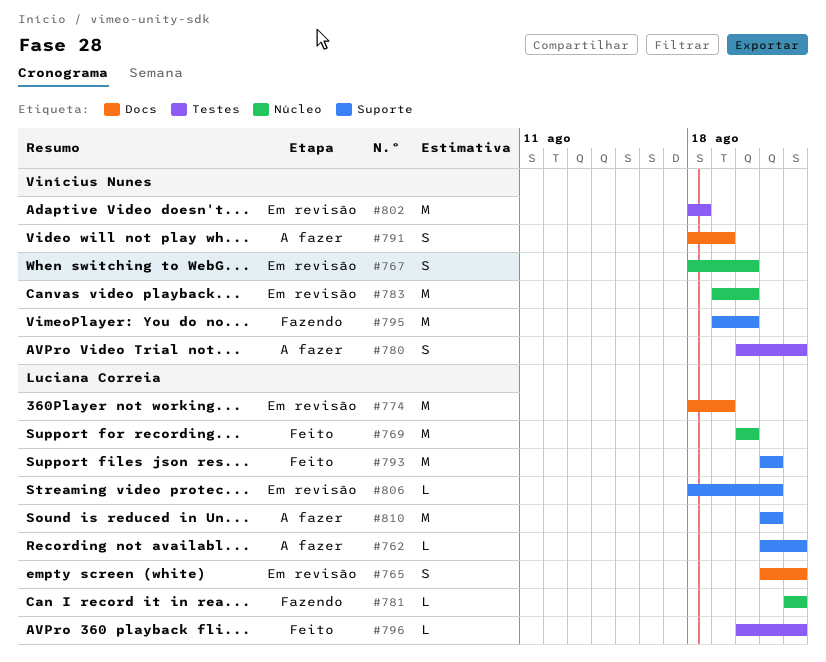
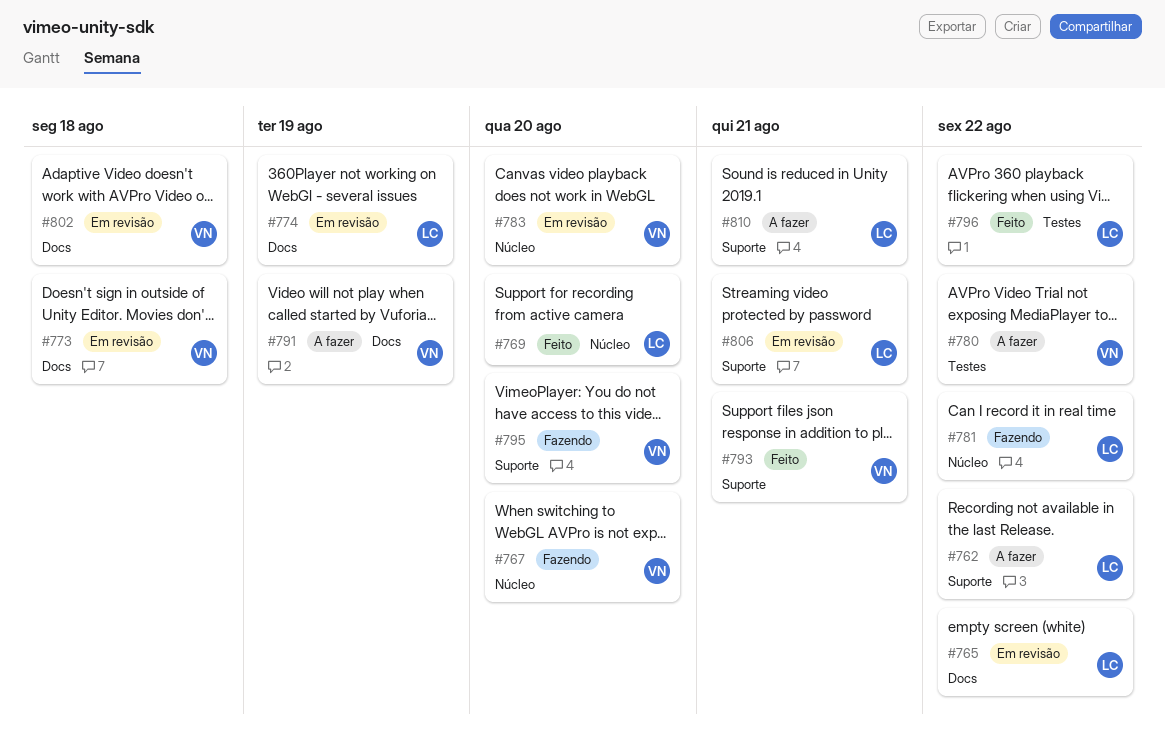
#767, status: Em revisão -> Fazendo
#773: none -> present
#793, owner: Luciana Correia -> Vinícius Nunes
#802, label: Testes -> Docs

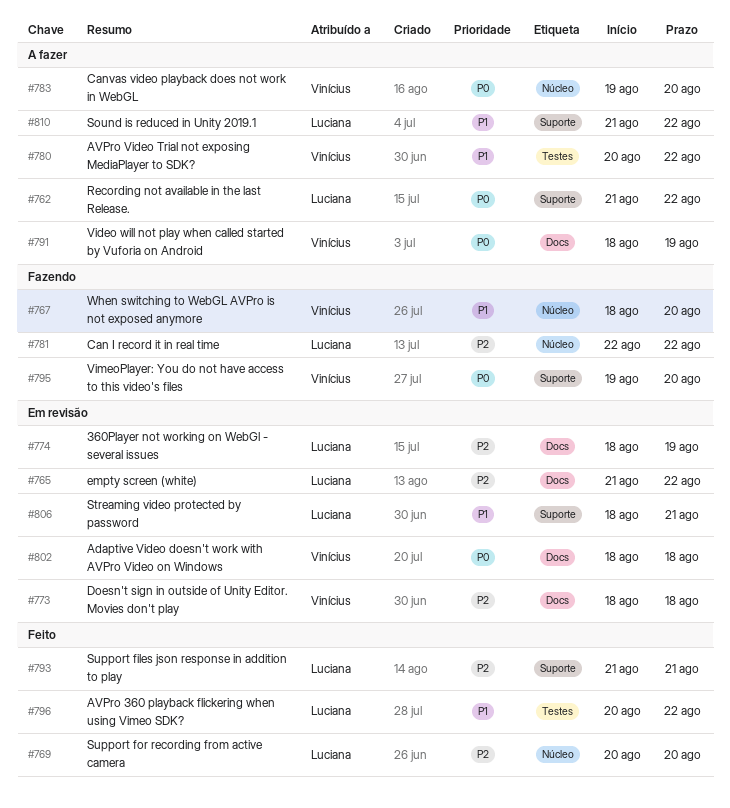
#783, status: Em revisão -> A fazer
#793, owner: Vinícius -> Luciana
#810, due: Aug 21 -> Aug 22

